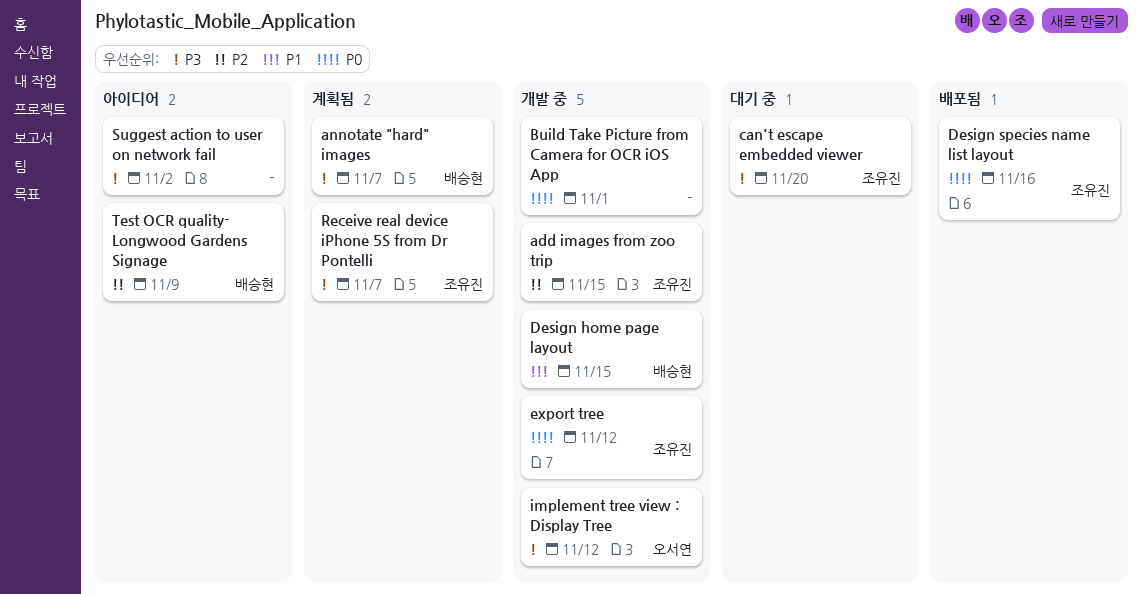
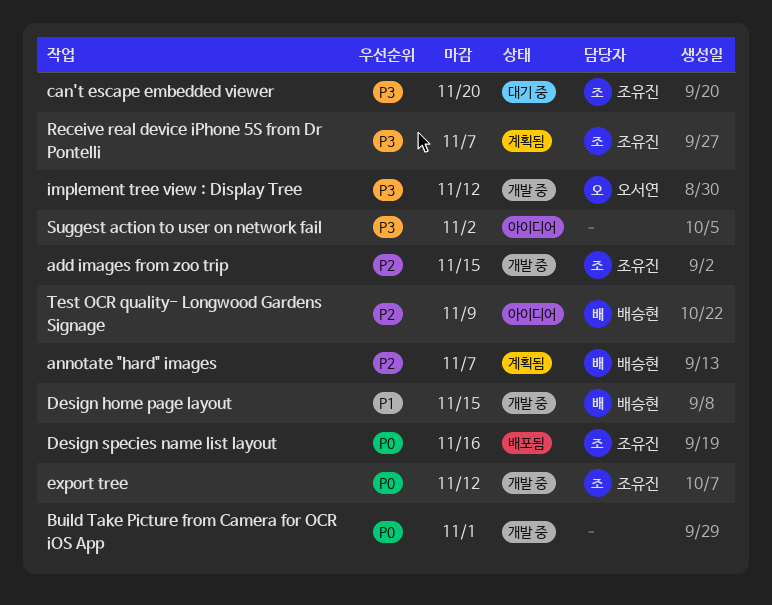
annotate "hard" images, priority: P3 -> P2

